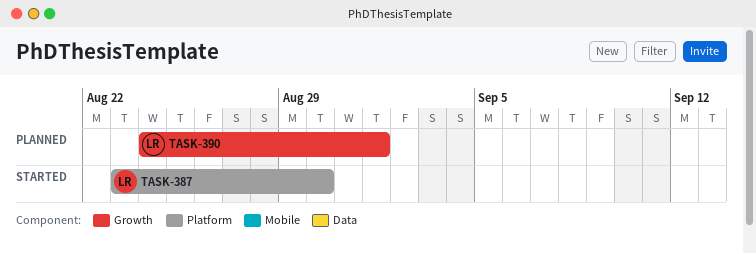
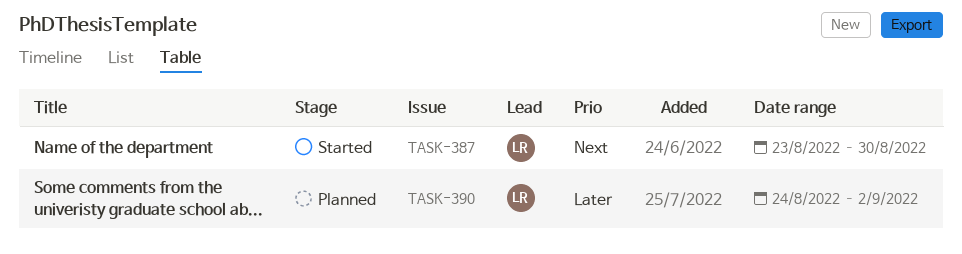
TASK-390, due: Sep 1 -> Sep 2

